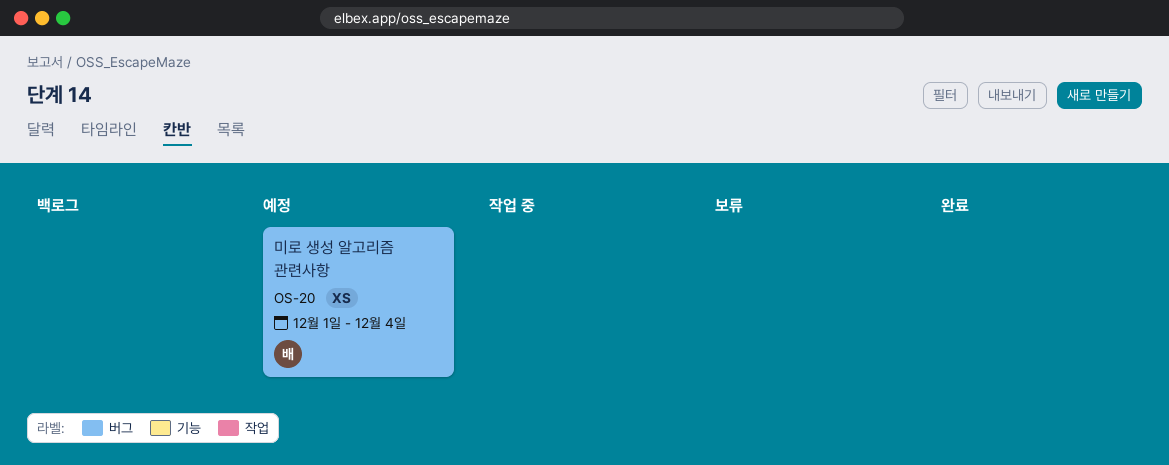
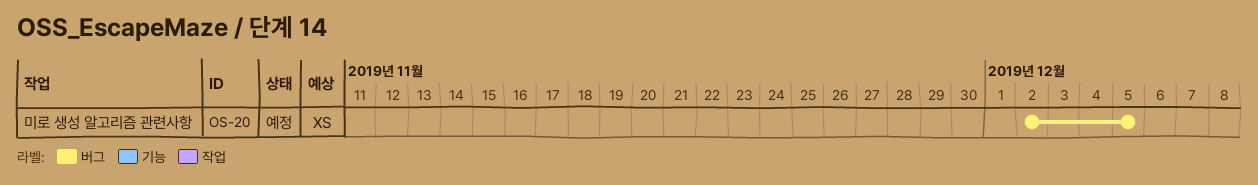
OS-20, start: Dec 1 -> Dec 2
OS-20, due: Dec 4 -> Dec 5

